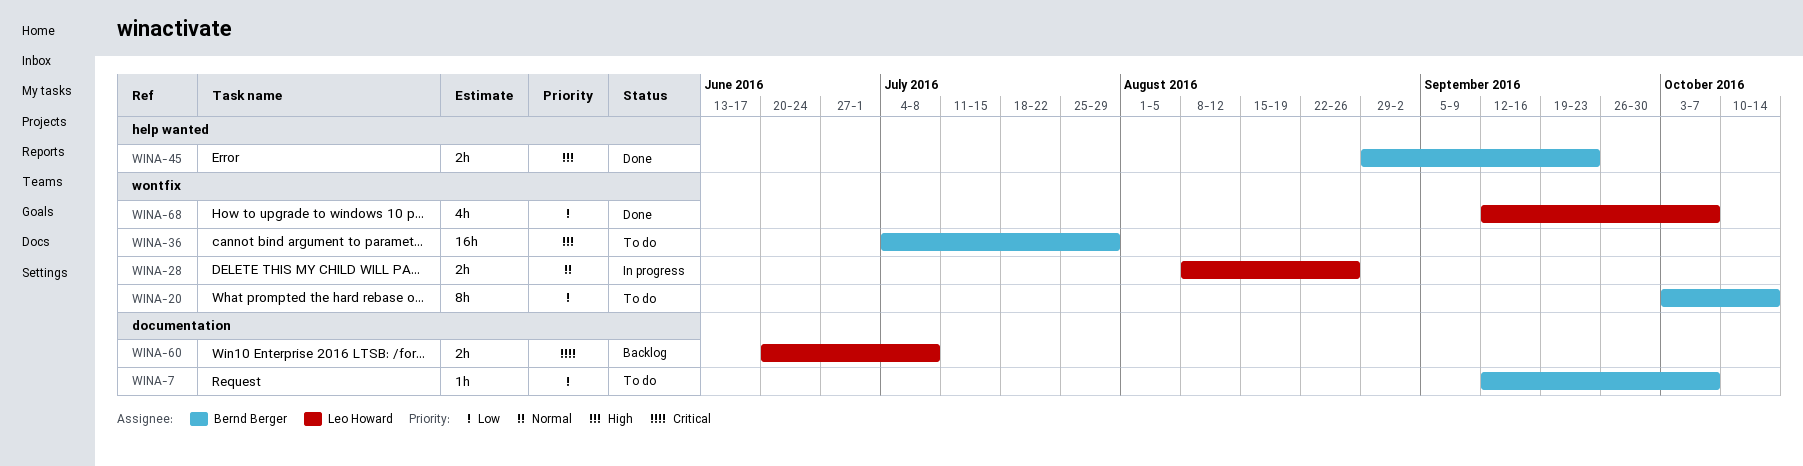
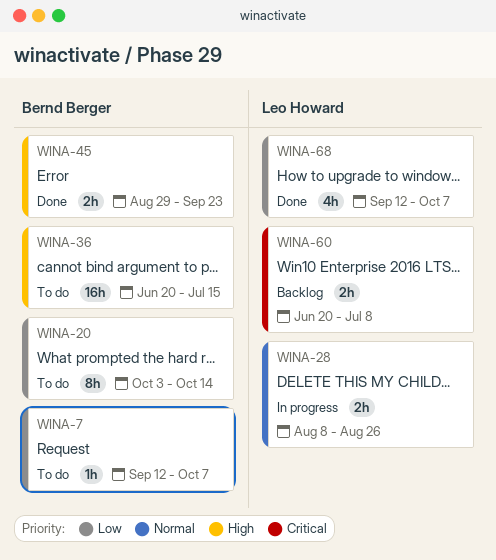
WINA-36, start: Jul 4 -> Jun 20
WINA-36, due: Jul 29 -> Jul 15

